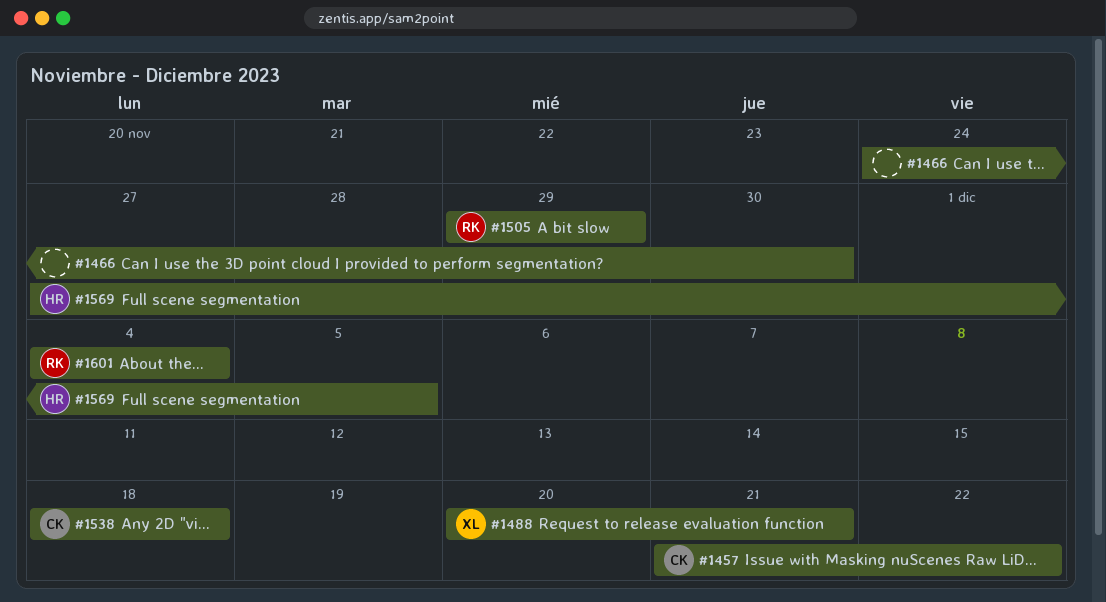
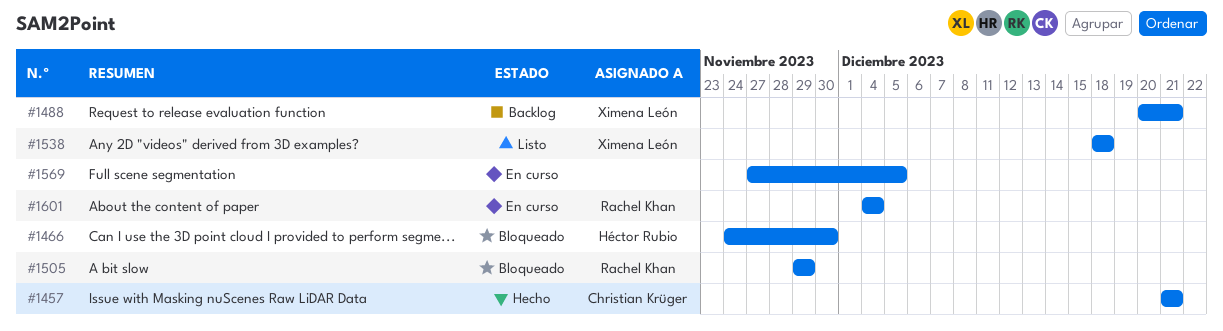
#1457, due: Dec 22 -> Dec 21
#1466, owner: none -> Héctor Rubio
#1538, owner: Christian Krüger -> Ximena León
#1569, owner: Héctor Rubio -> none

